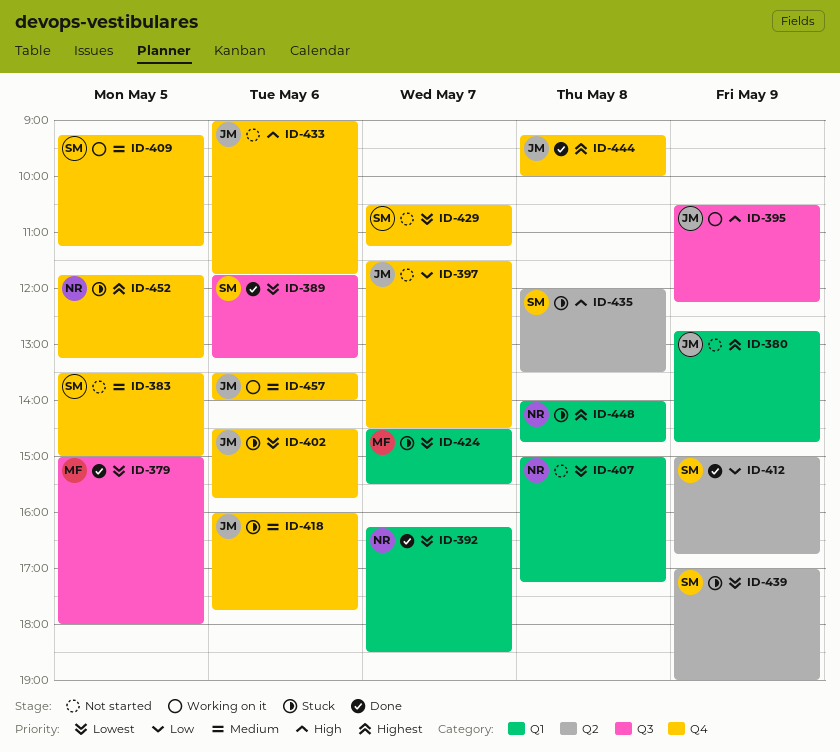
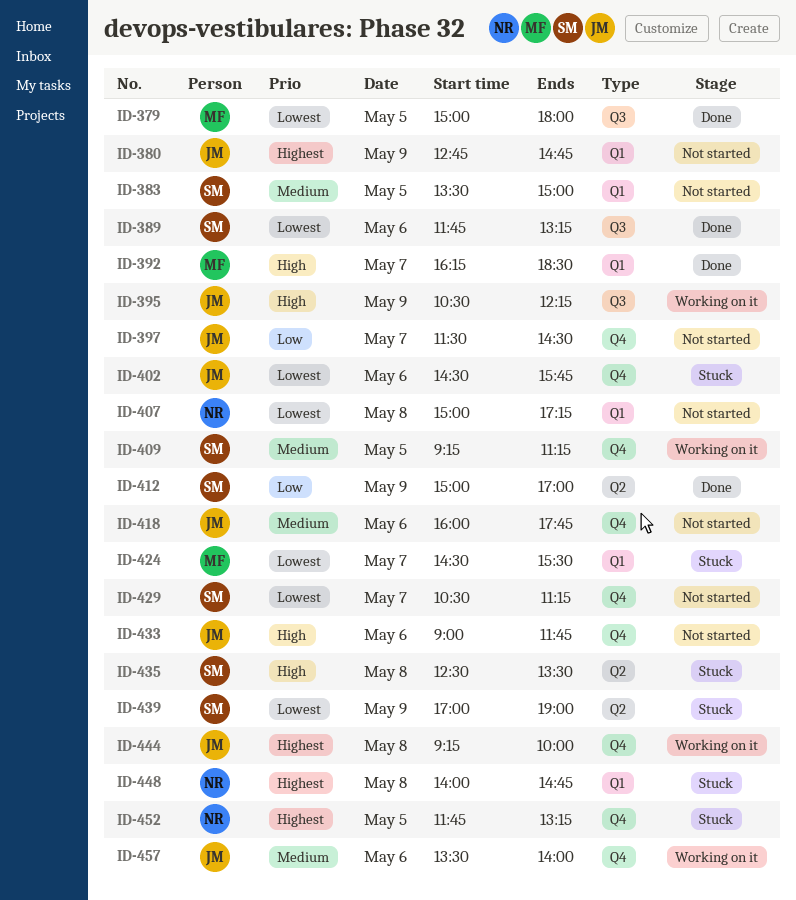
ID-383, label: Q4 -> Q1
ID-392, owner: NR -> MF
ID-392, priority: Lowest -> High
ID-412, ends: 16:45 -> 17:00
ID-418, status: Stuck -> Not started
ID-435, begins: 12:00 -> 12:30
ID-444, status: Done -> Working on it

